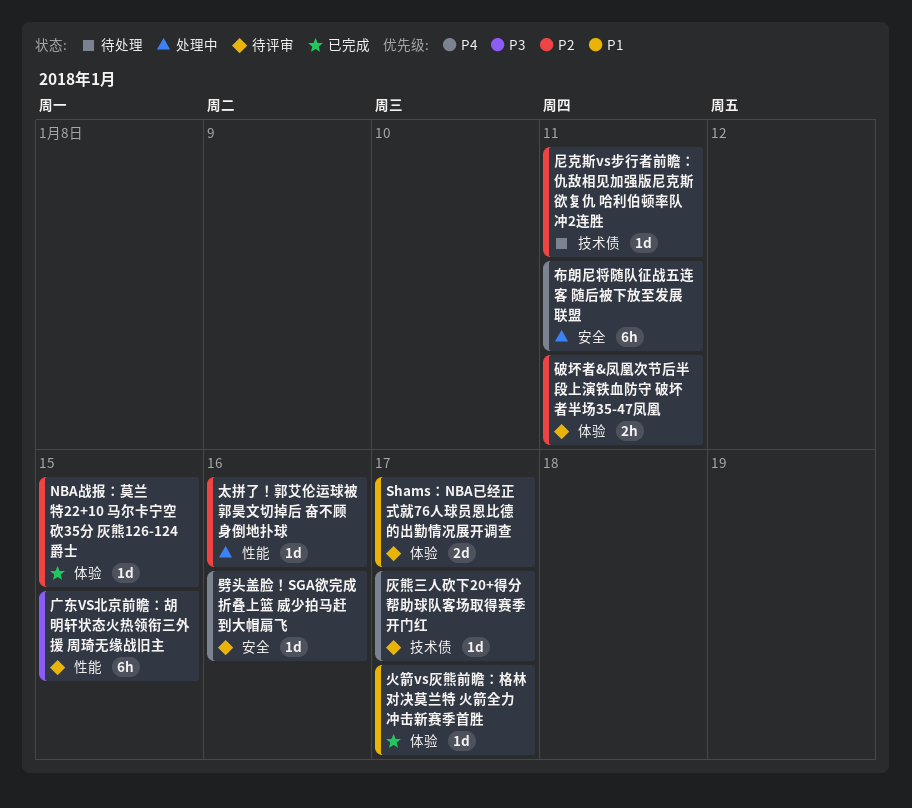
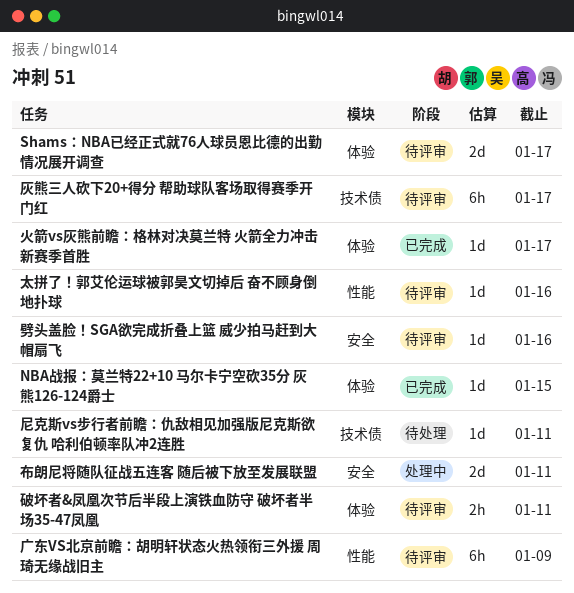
太拼了！郭艾伦运球被郭昊文切掉后 奋不顾身倒地扑球, status: 处理中 -> 待评审
布朗尼将随队征战五连客 随后被下放至发展联盟, estimate: 6h -> 2d
广东VS北京前瞻：胡明轩状态火热领衔三外援 周琦无缘战旧主, due: Jan 15 -> Jan 9
灰熊三人砍下20+得分 帮助球队客场取得赛季开门红, estimate: 1d -> 6h

